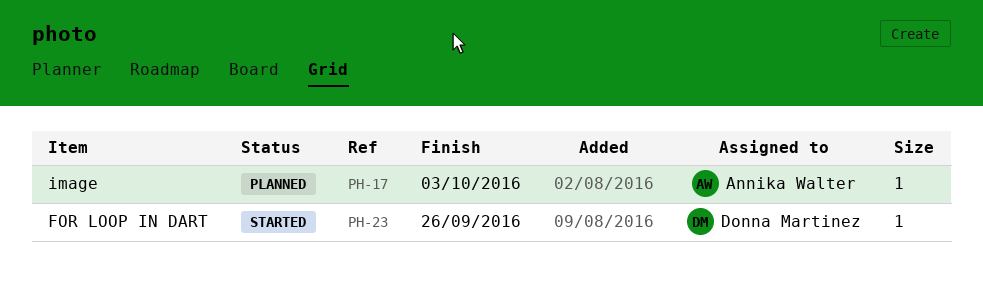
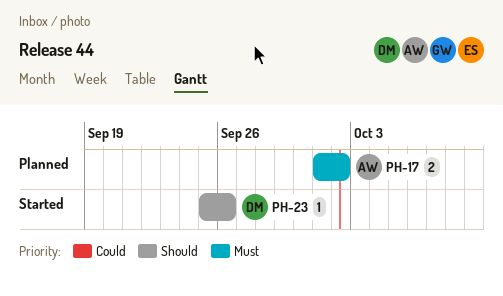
PH-17, estimate: 1 -> 2
PH-17, due: Oct 3 -> Oct 2

